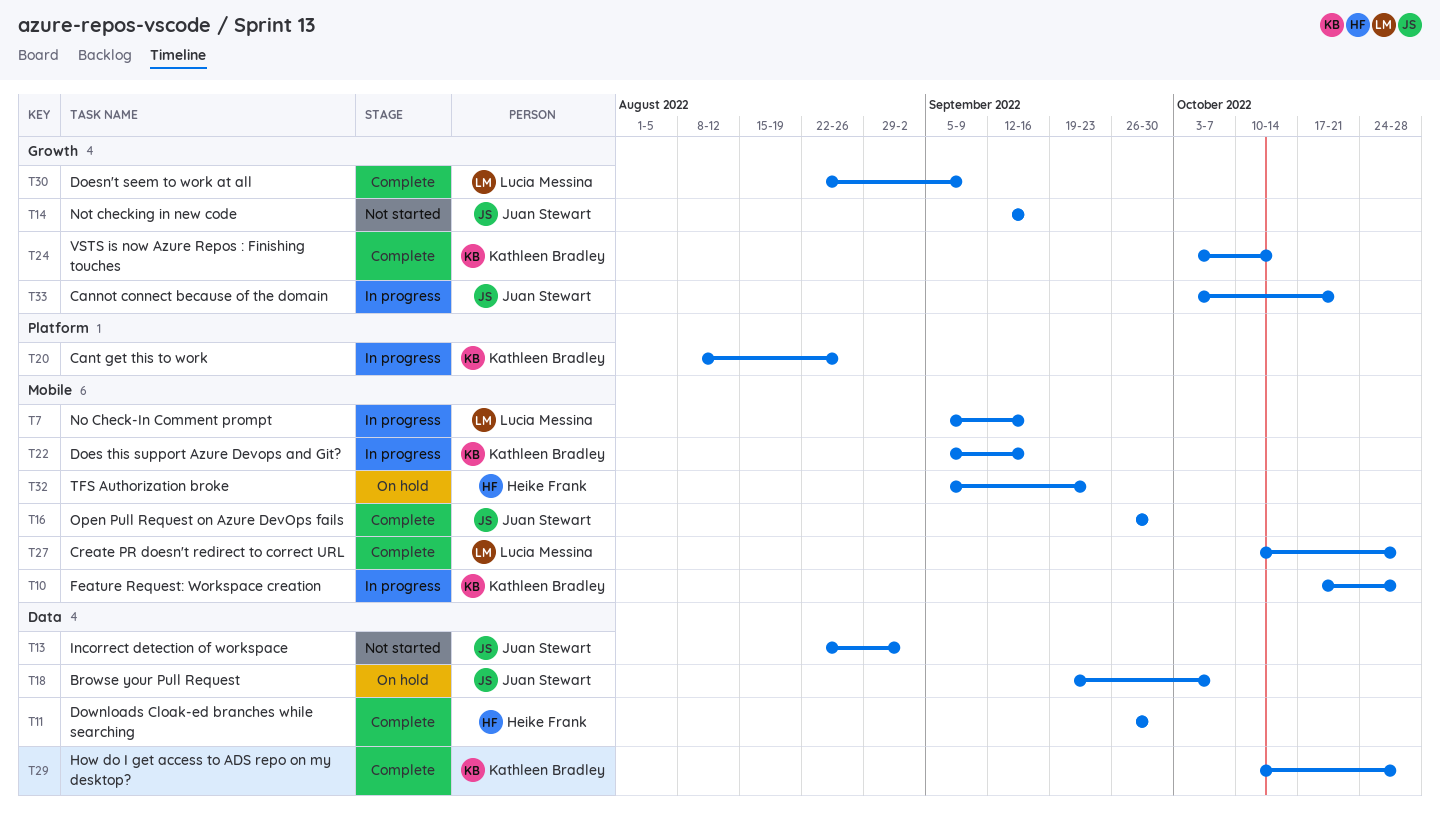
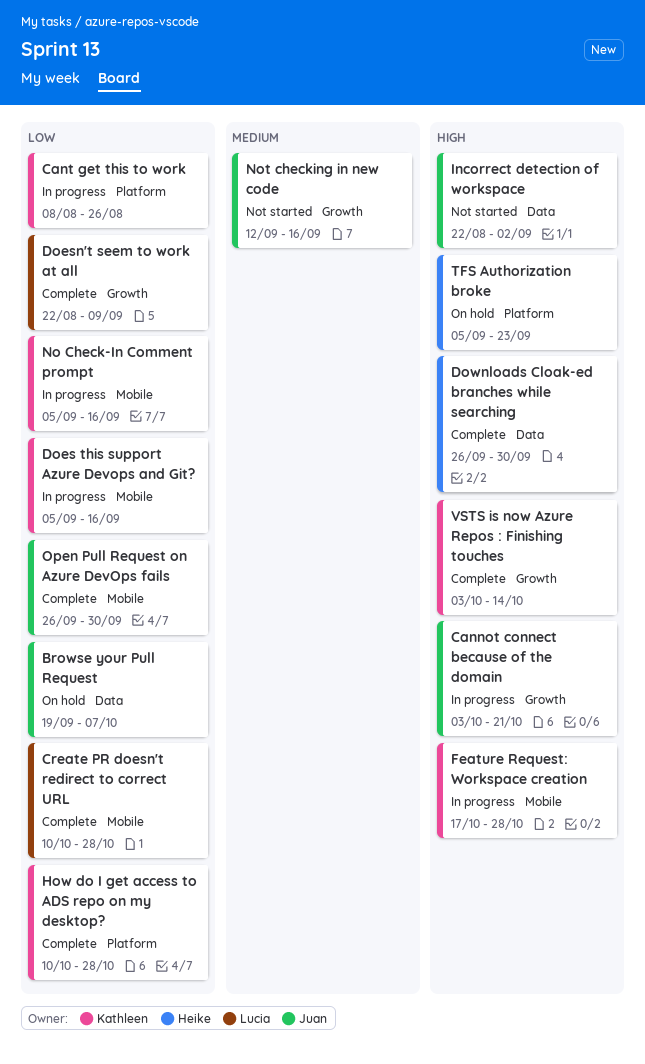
How do I get access to ADS repo on my desktop?, label: Data -> Platform
No Check-In Comment prompt, owner: Lucia Messina -> Kathleen Bradley
TFS Authorization broke, label: Mobile -> Platform

